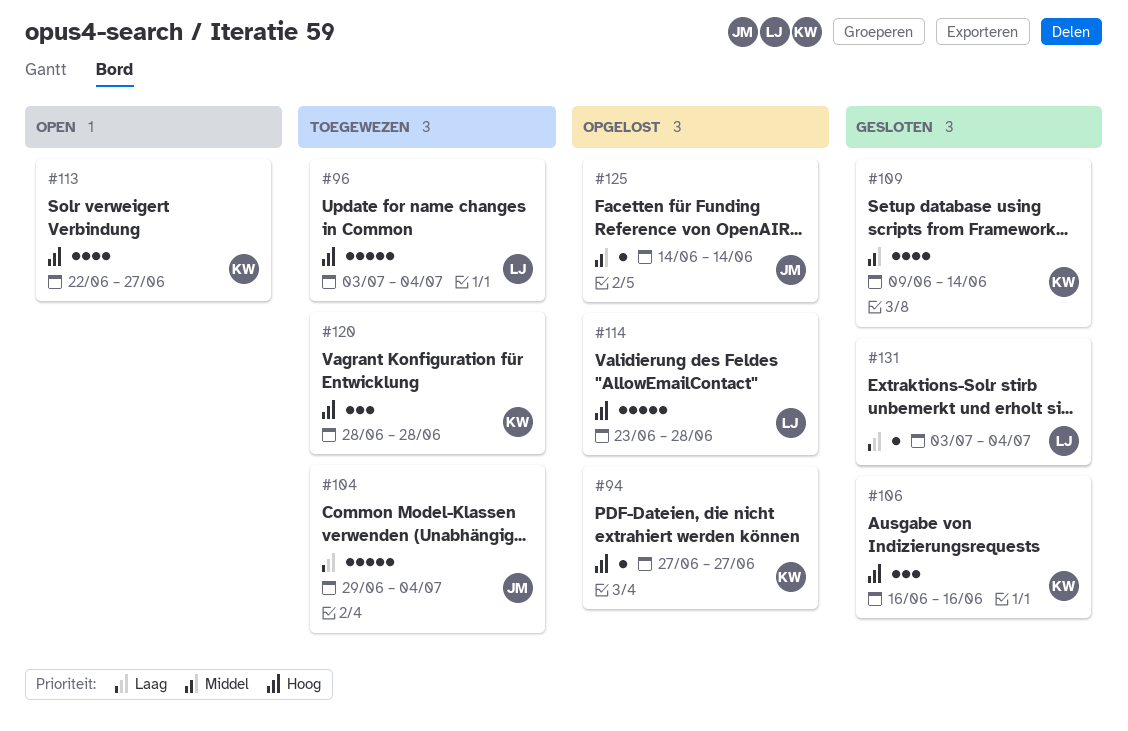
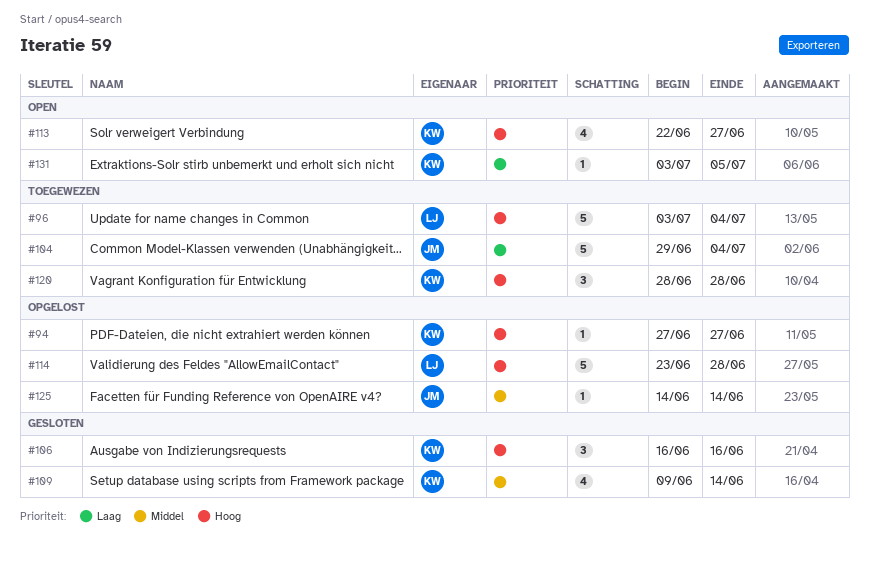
#131, status: Gesloten -> Open
#131, owner: LJ -> KW
#131, due: Jul 4 -> Jul 5

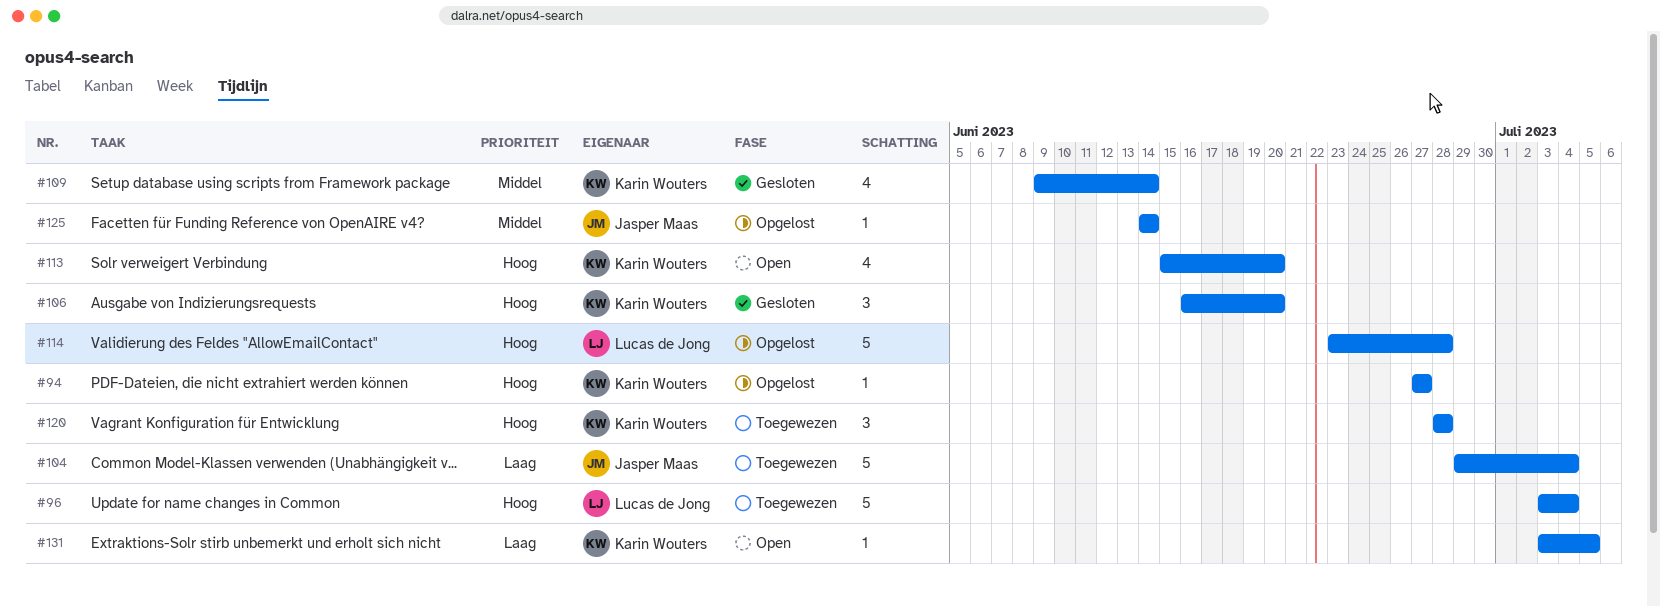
#106, due: Jun 16 -> Jun 20
#113, start: Jun 22 -> Jun 15
#113, due: Jun 27 -> Jun 20

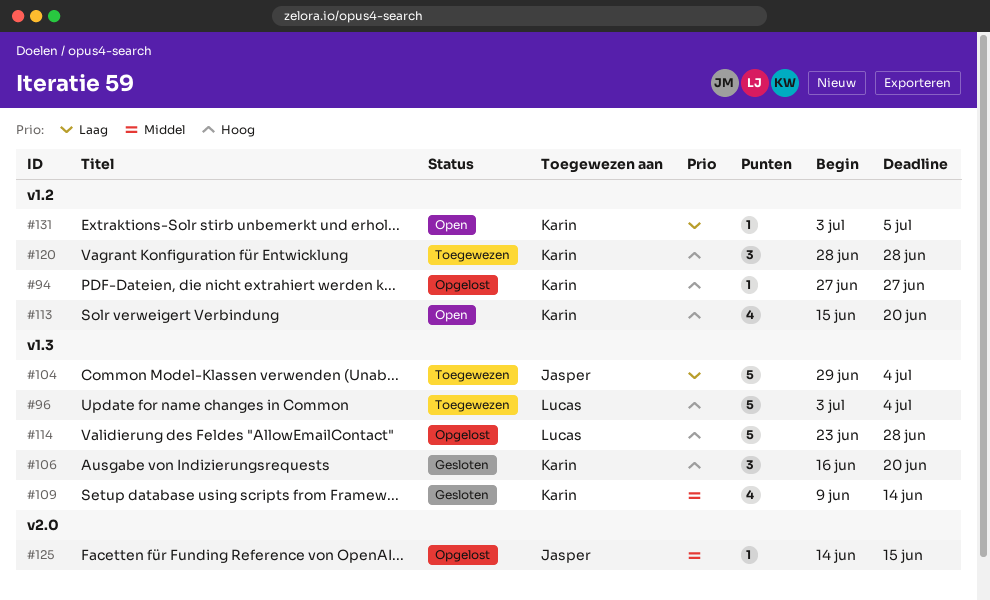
#125, due: Jun 14 -> Jun 15

